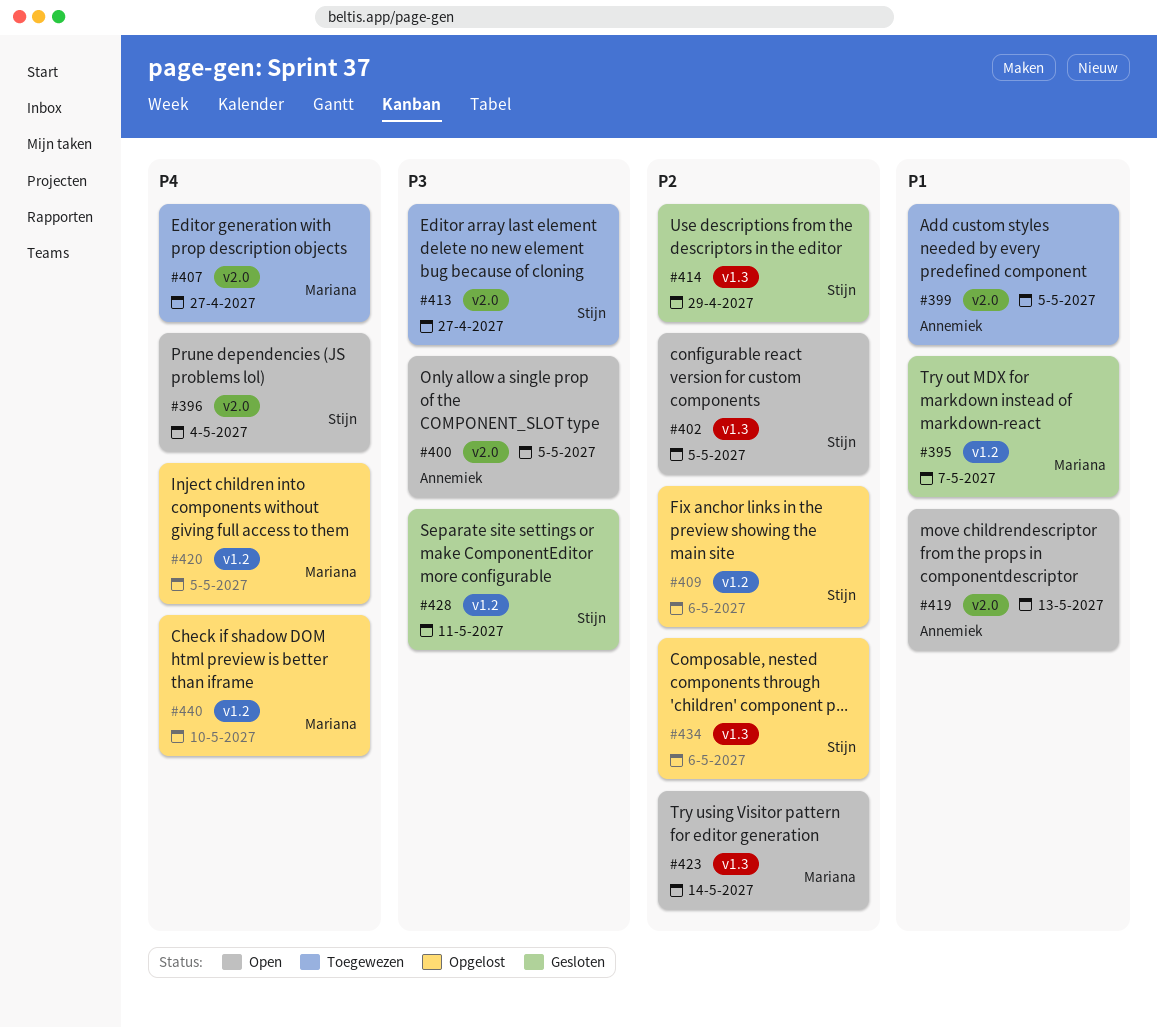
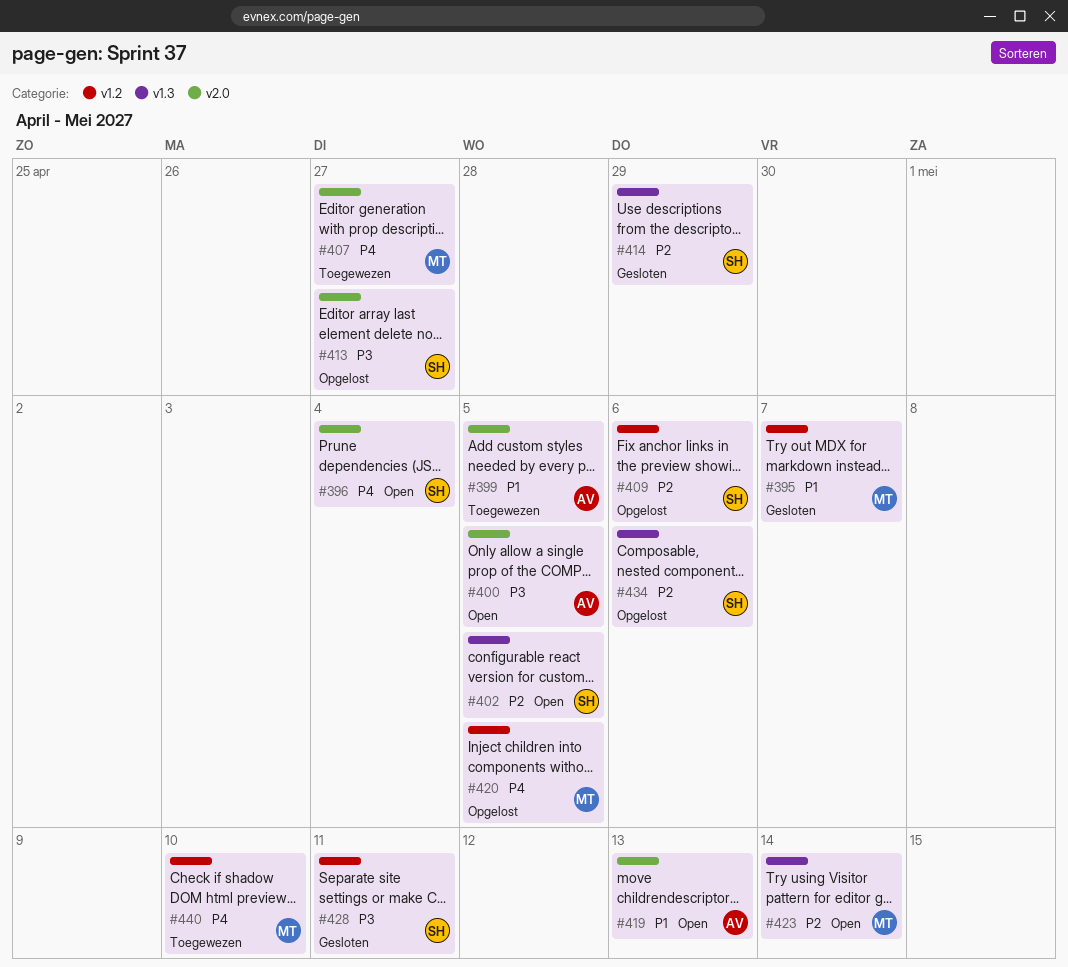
#413, status: Toegewezen -> Opgelost
#440, status: Opgelost -> Toegewezen

